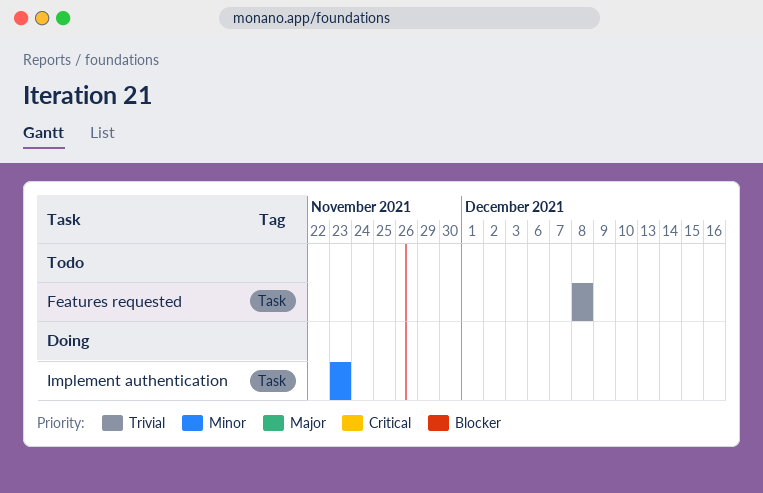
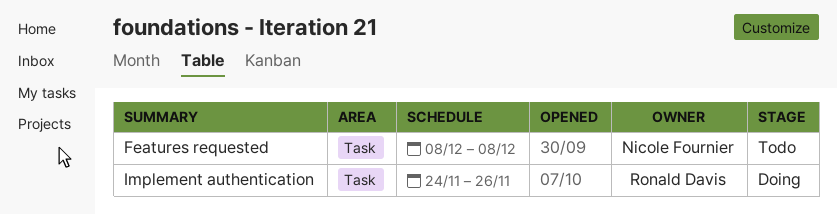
Implement authentication, start: Nov 23 -> Nov 24
Implement authentication, due: Nov 23 -> Nov 26

